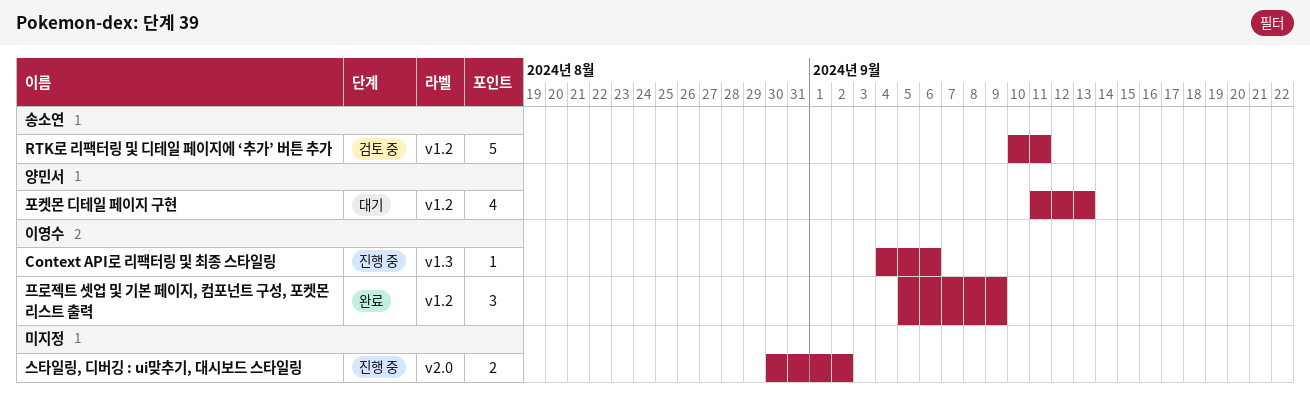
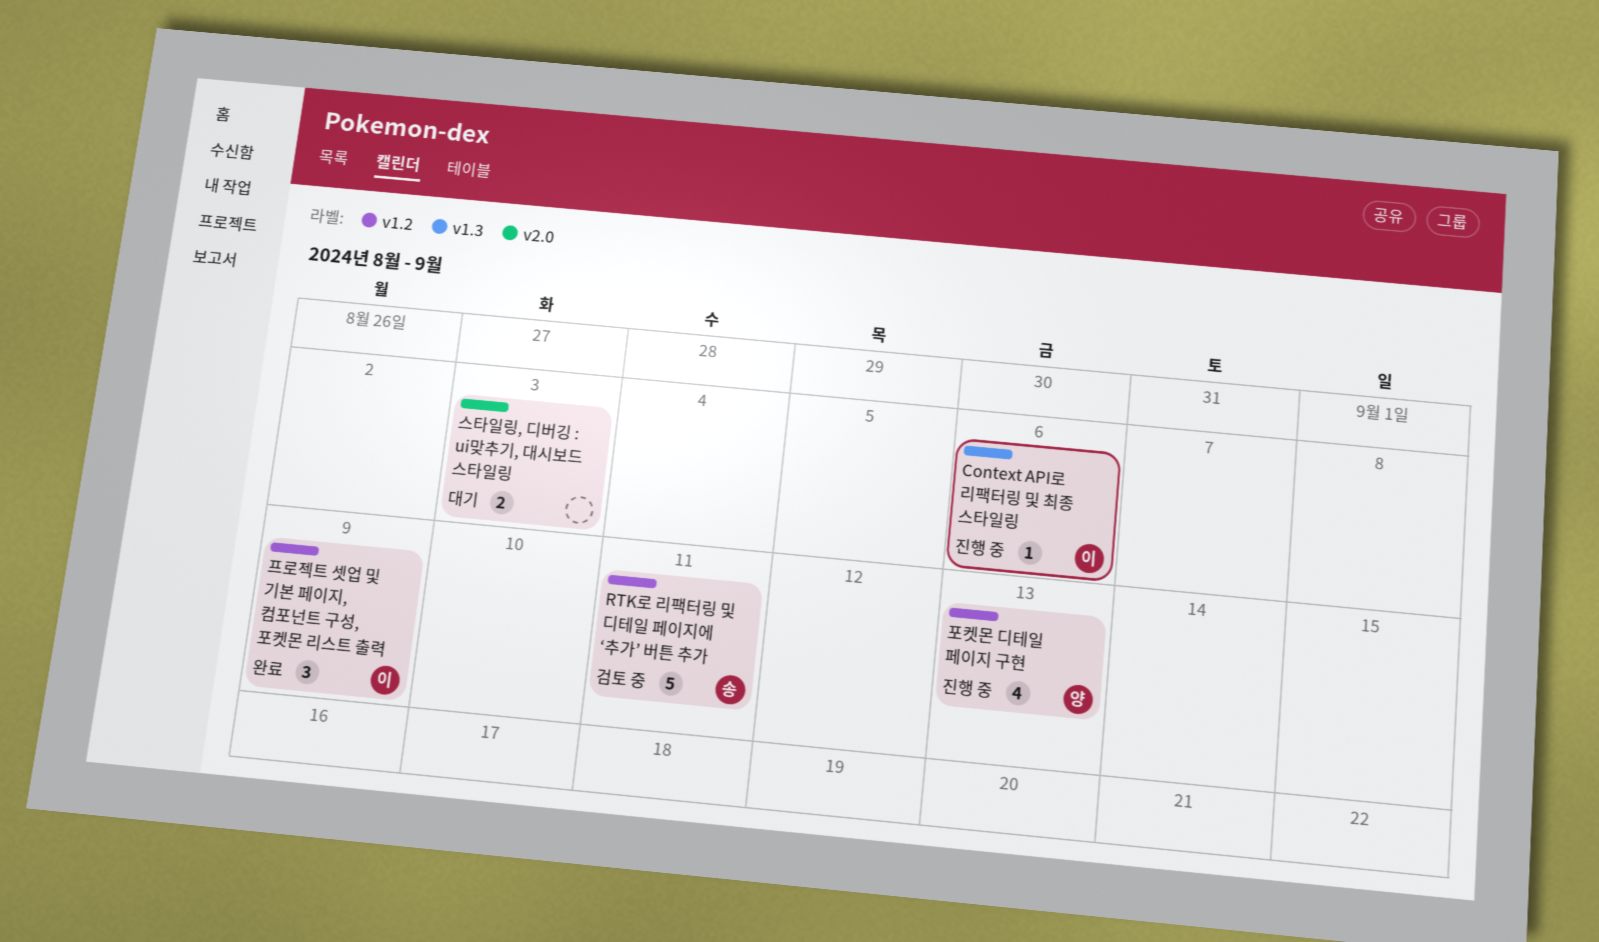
스타일링, 디버깅 : ui맞추기, 대시보드 스타일링, status: 진행 중 -> 대기
스타일링, 디버깅 : ui맞추기, 대시보드 스타일링, due: Sep 2 -> Sep 3
포켓몬 디테일 페이지 구현, status: 대기 -> 진행 중

